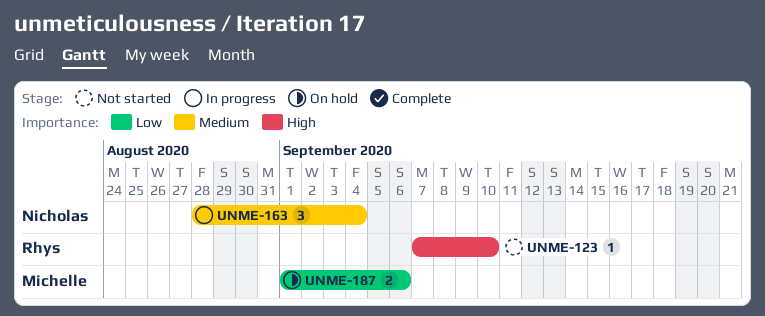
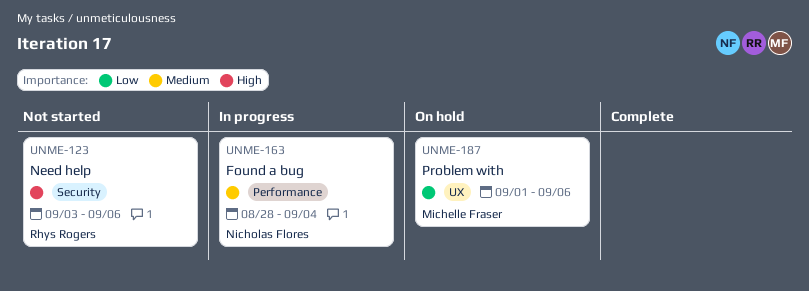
UNME-123, start: Sep 7 -> Sep 3
UNME-123, due: Sep 10 -> Sep 6

